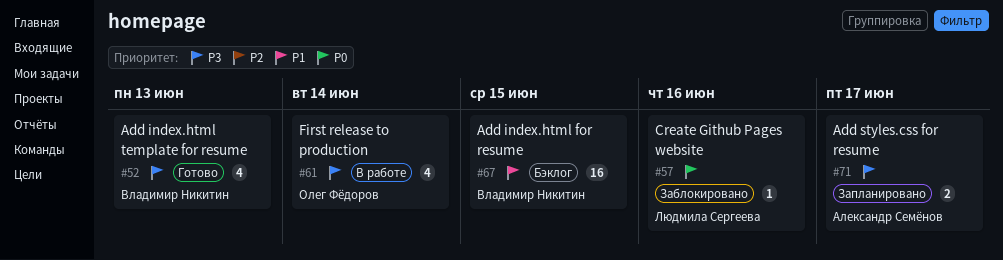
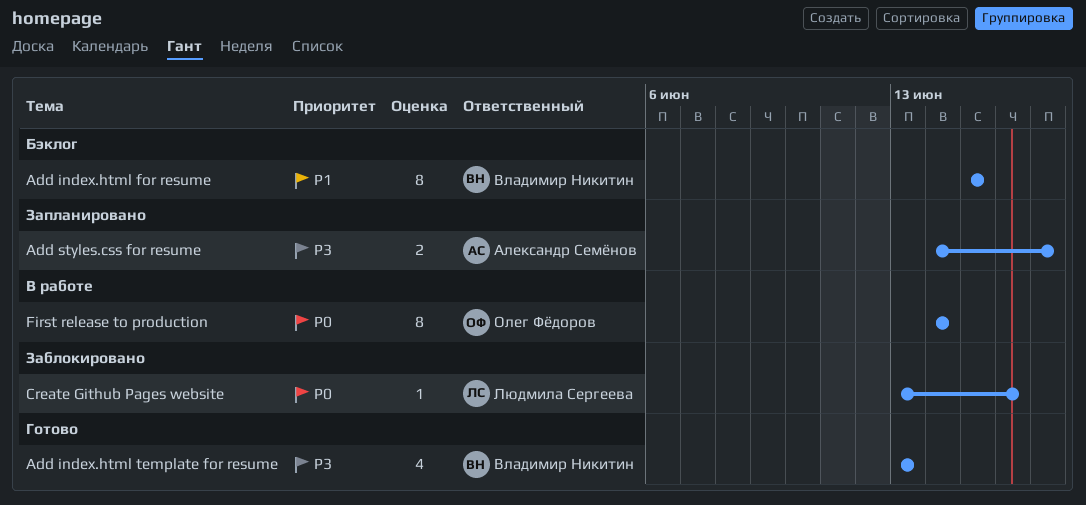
Add index.html for resume, estimate: 16 -> 8
First release to production, priority: P3 -> P0
First release to production, estimate: 4 -> 8

